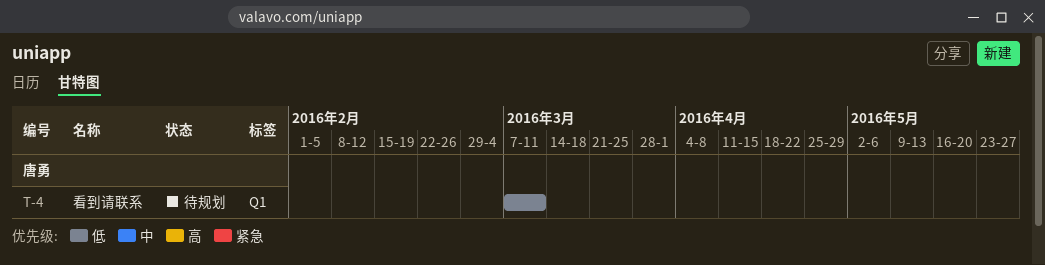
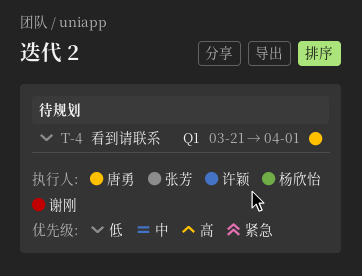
T-4, start: Mar 7 -> Mar 21
T-4, due: Mar 11 -> Apr 1

